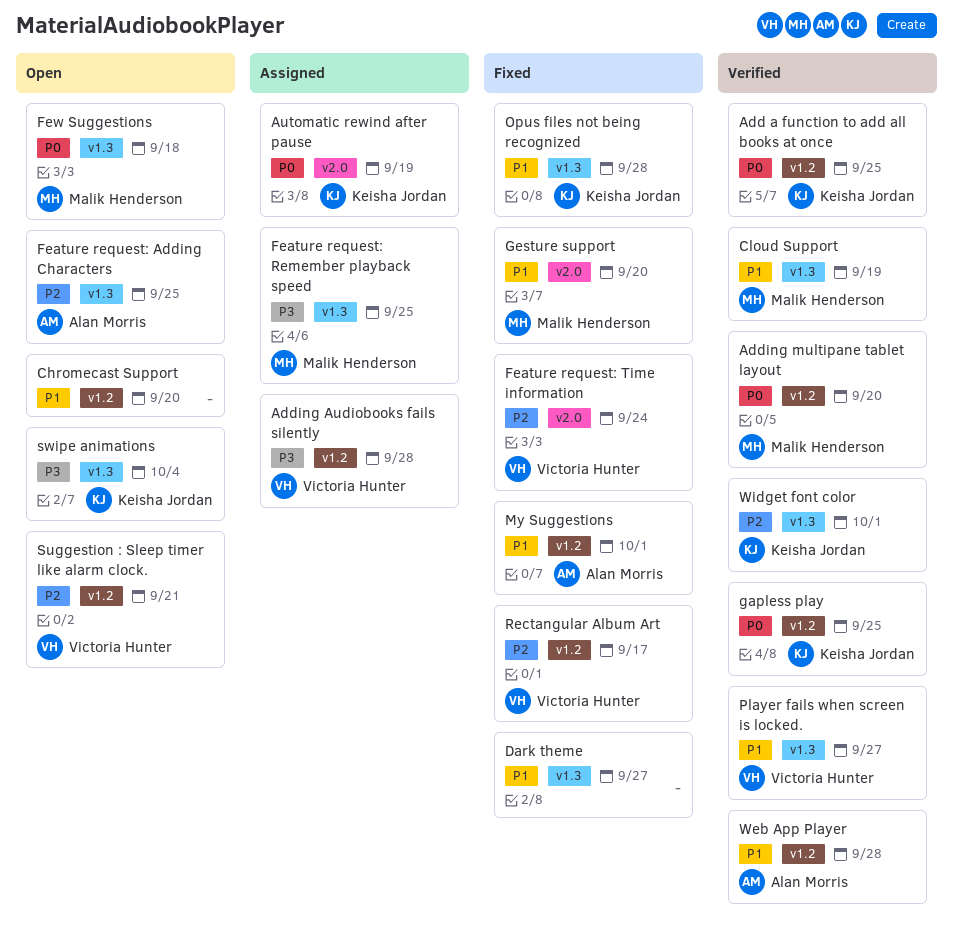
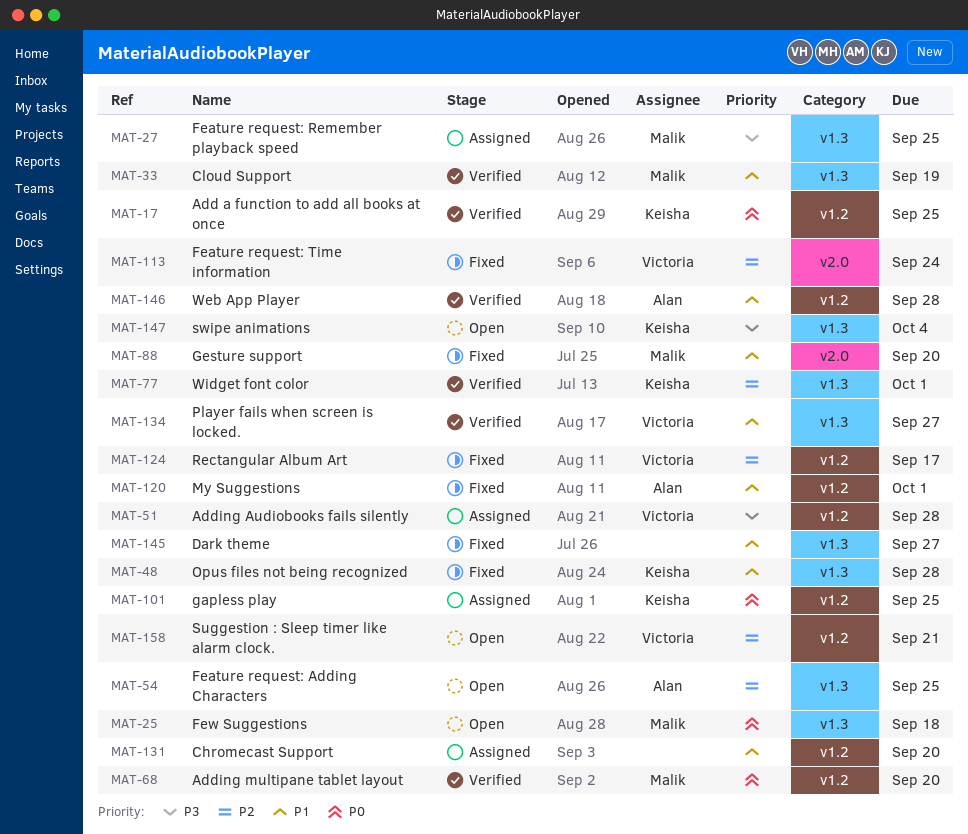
Automatic rewind after pause: present -> none
Chromecast Support, status: Open -> Assigned
gapless play, status: Verified -> Assigned

